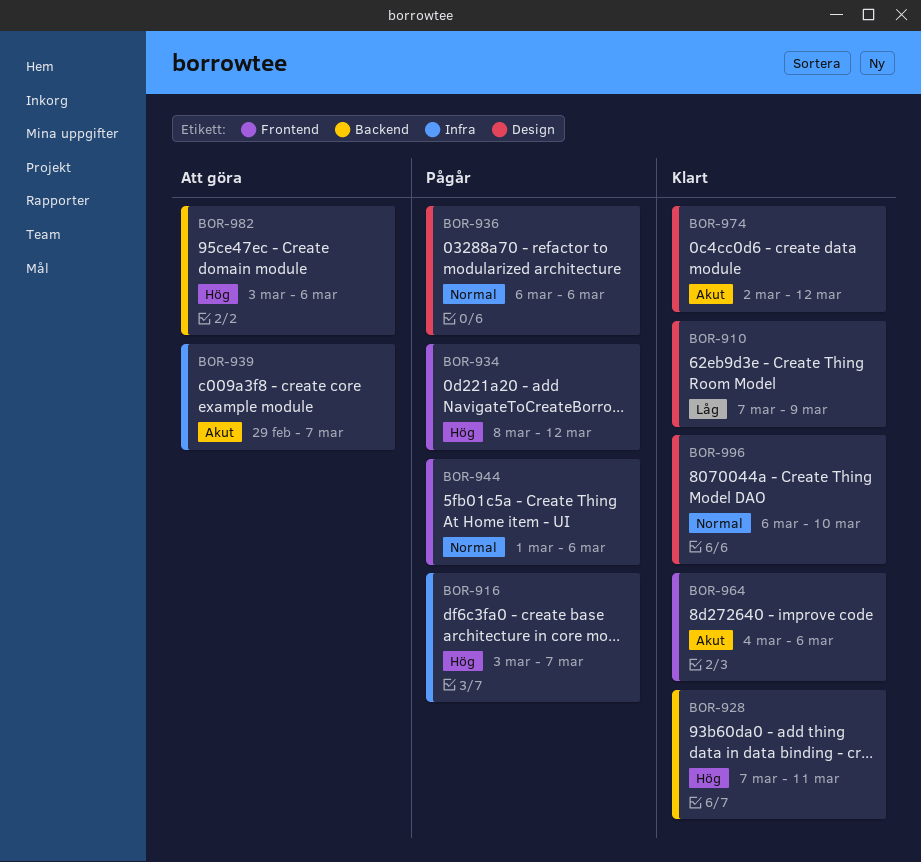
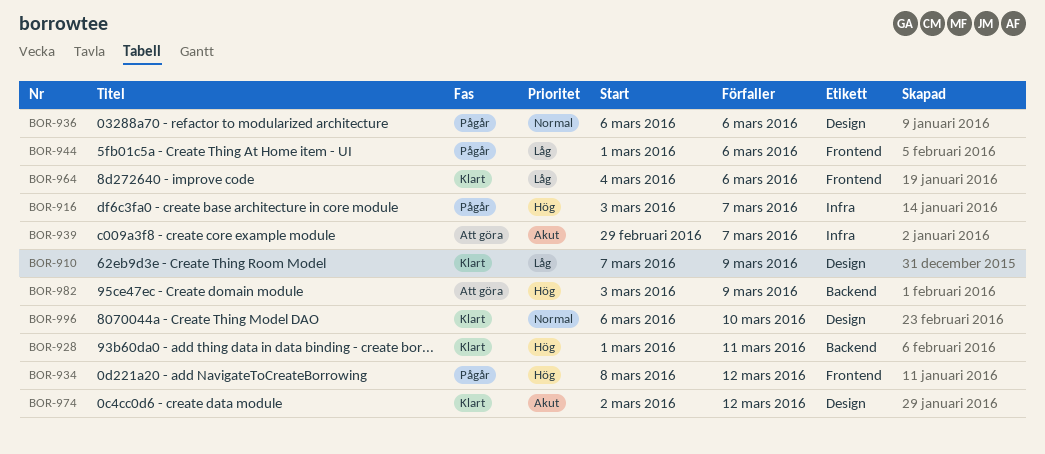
BOR-928, start: Mar 7 -> Mar 1
BOR-944, priority: Normal -> Låg
BOR-964, priority: Akut -> Låg
BOR-982, due: Mar 6 -> Mar 9

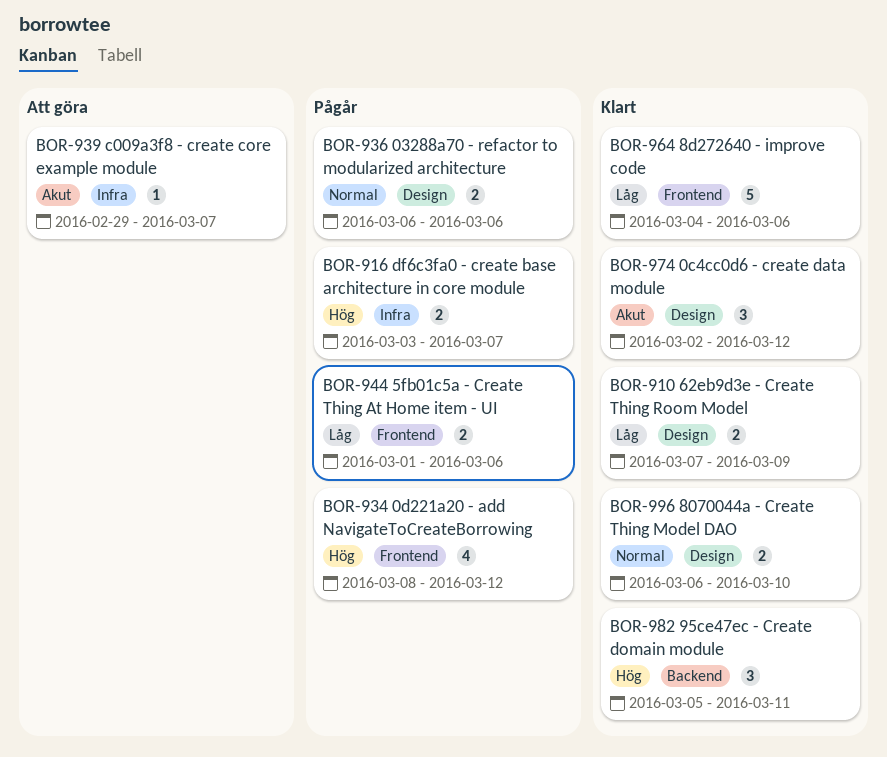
BOR-928: present -> none
BOR-982, status: Att göra -> Klart
BOR-982, start: Mar 3 -> Mar 5
BOR-982, due: Mar 9 -> Mar 11

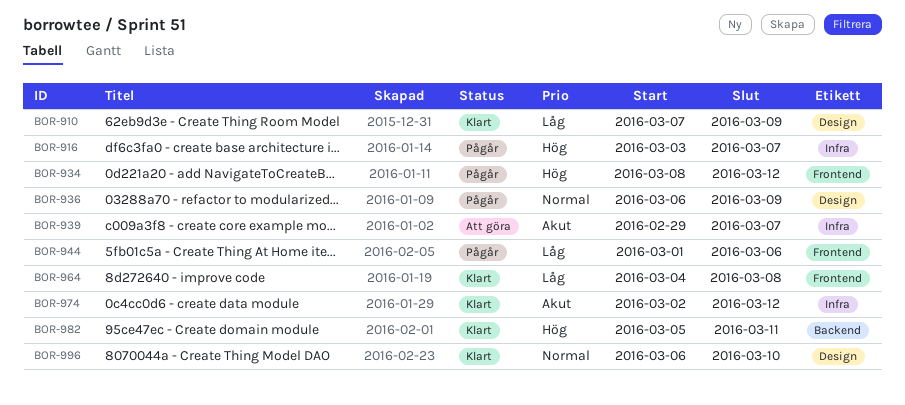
BOR-936, due: Mar 6 -> Mar 9
BOR-964, due: Mar 6 -> Mar 8
BOR-974, label: Design -> Infra

